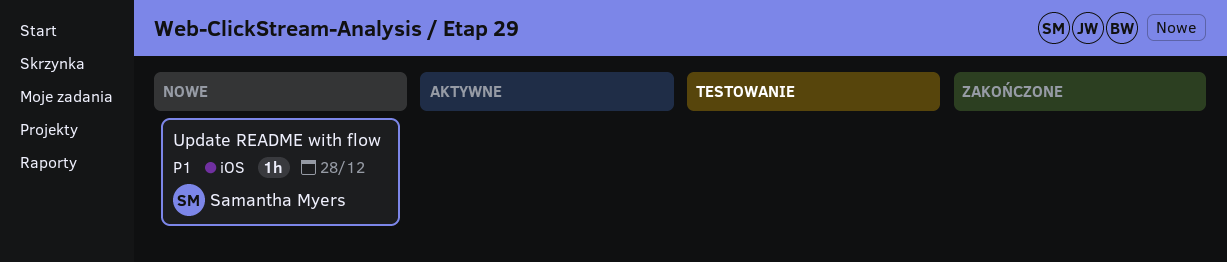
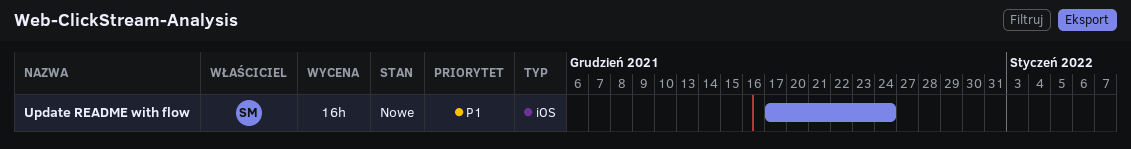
Update README with flow, estimate: 1h -> 16h
Update README with flow, due: Dec 28 -> Dec 24

